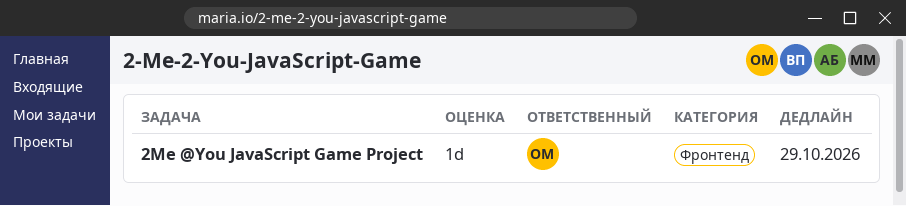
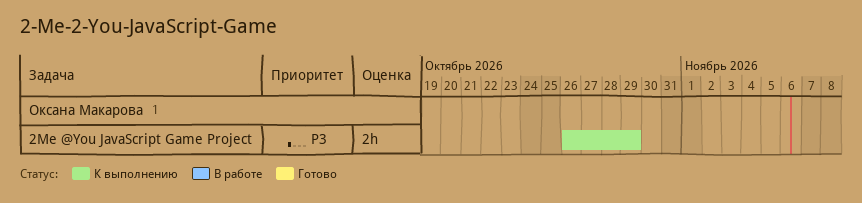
2Me @You JavaScript Game Project, estimate: 1d -> 2h

